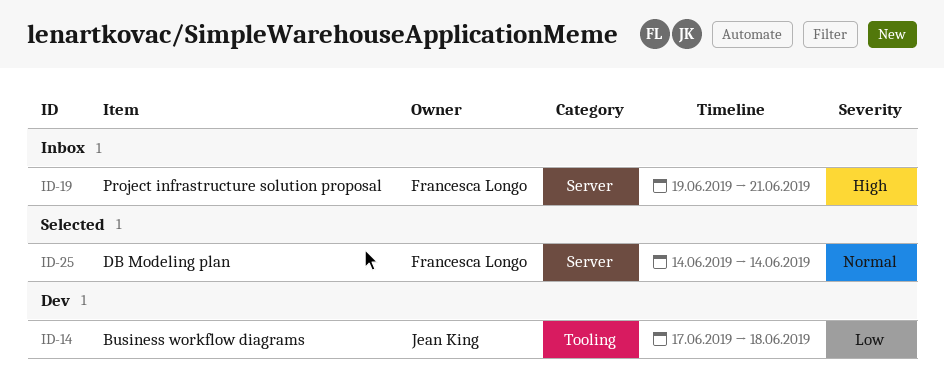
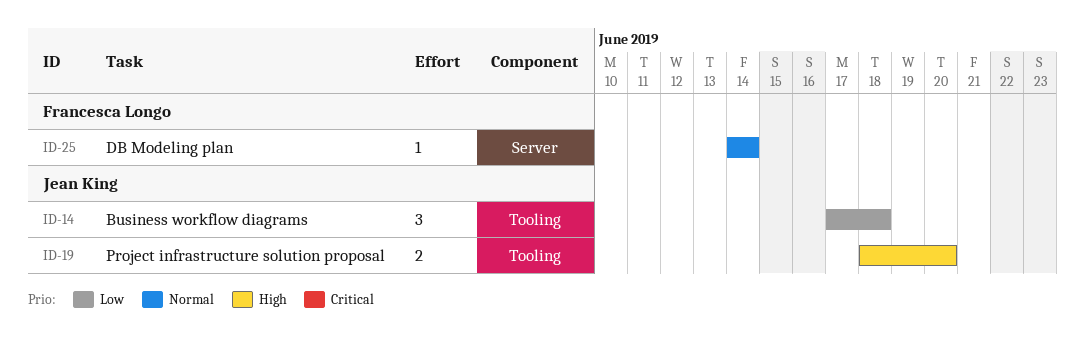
ID-19, owner: Francesca Longo -> Jean King
ID-19, label: Server -> Tooling
ID-19, start: Jun 19 -> Jun 18
ID-19, due: Jun 21 -> Jun 20

